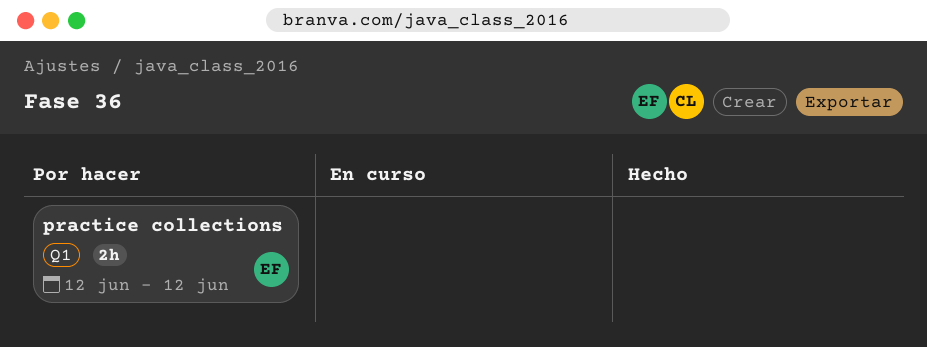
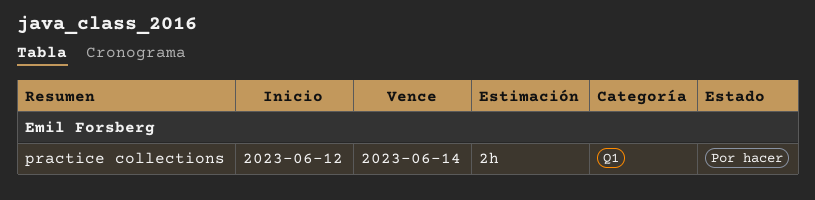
practice collections, due: Jun 12 -> Jun 14

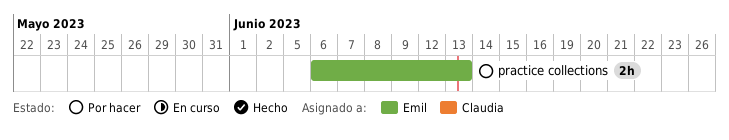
practice collections, start: Jun 12 -> Jun 6
practice collections, due: Jun 14 -> Jun 13

